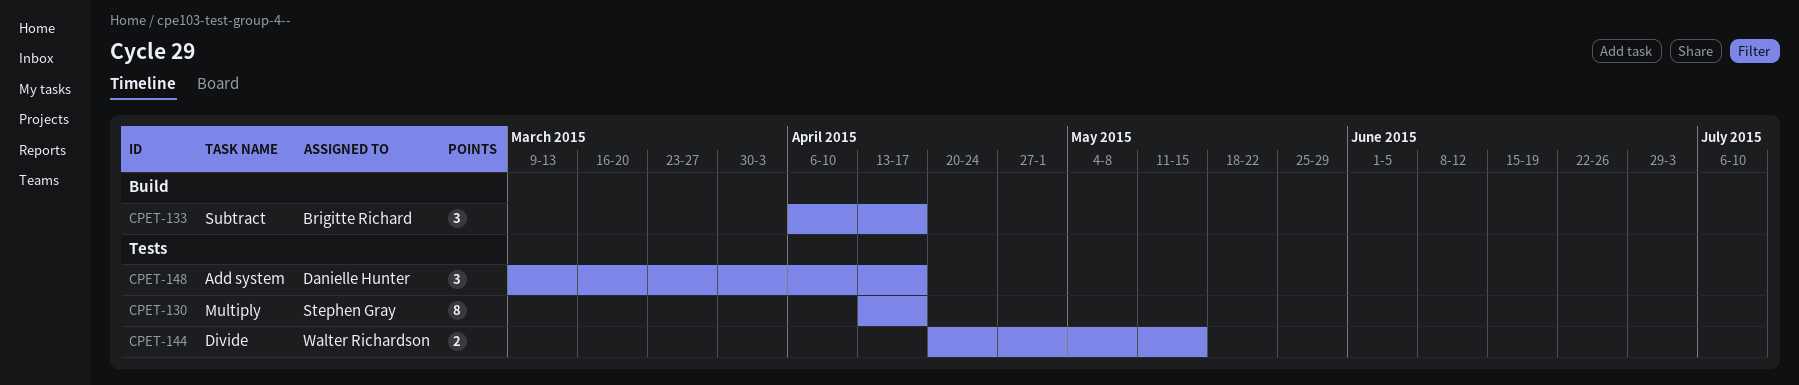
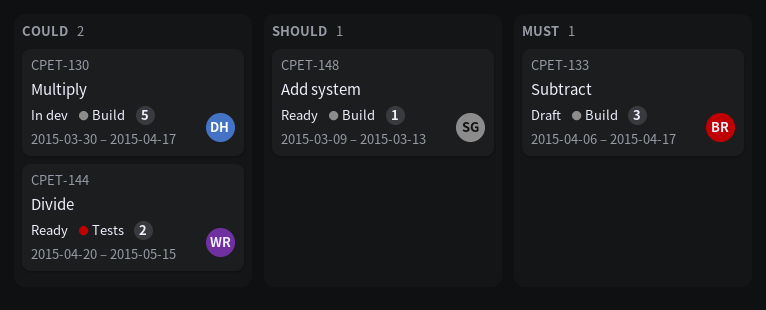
CPET-130, owner: Stephen Gray -> Danielle Hunter
CPET-130, label: Tests -> Build
CPET-130, estimate: 8 -> 5
CPET-130, start: Apr 13 -> Mar 30
CPET-148, owner: Danielle Hunter -> Stephen Gray
CPET-148, label: Tests -> Build
CPET-148, estimate: 3 -> 1
CPET-148, due: Apr 17 -> Mar 13

